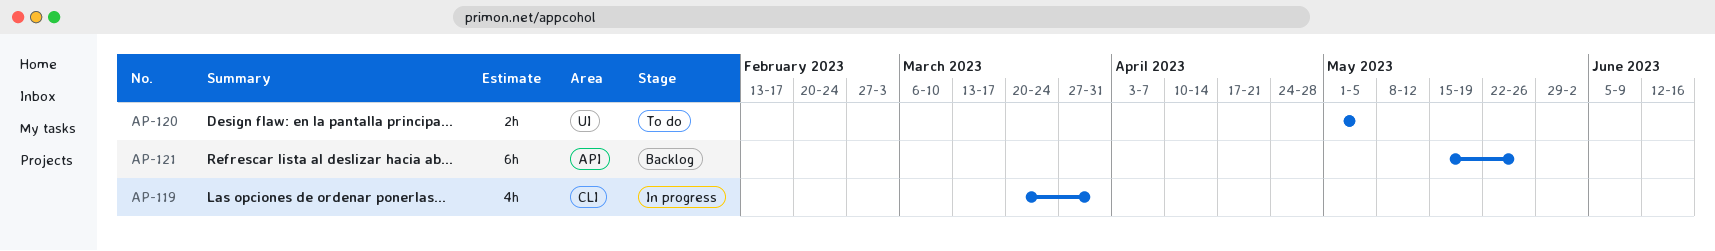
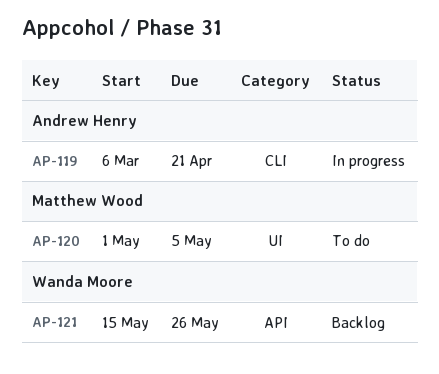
AP-119, start: Mar 20 -> Mar 6
AP-119, due: Mar 31 -> Apr 21

